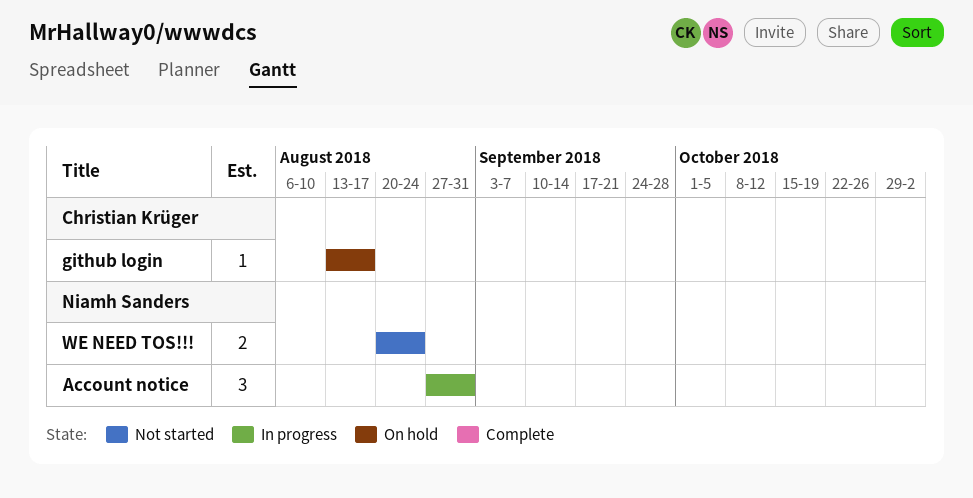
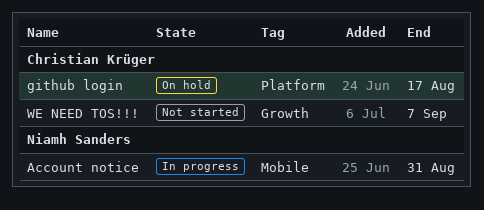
WE NEED TOS!!!, owner: Niamh Sanders -> Christian Krüger
WE NEED TOS!!!, due: Aug 24 -> Sep 7

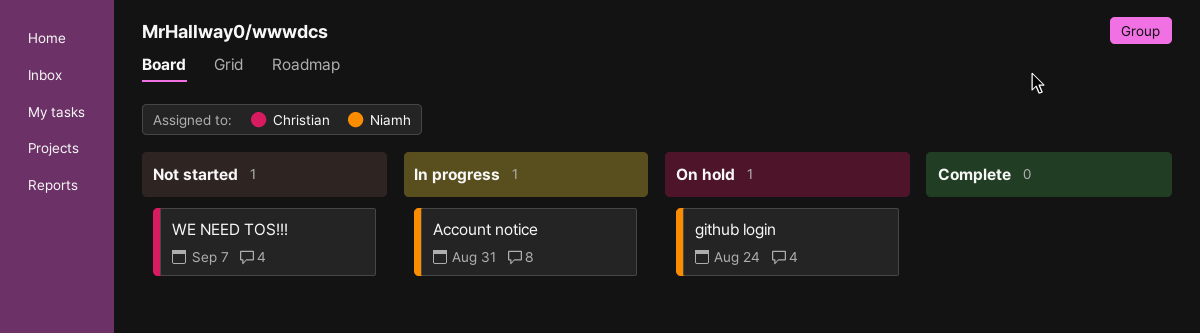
github login, owner: Christian Krüger -> Niamh Sanders
github login, due: Aug 17 -> Aug 24

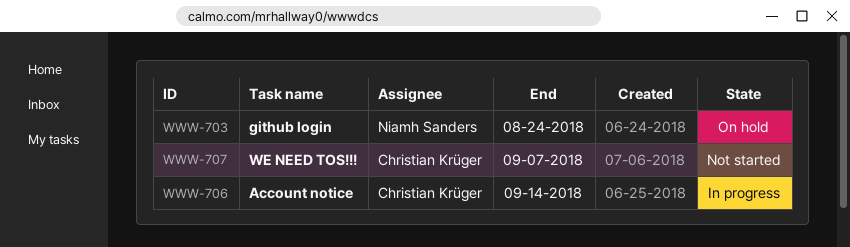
Account notice, owner: Niamh Sanders -> Christian Krüger
Account notice, due: Aug 31 -> Sep 14

